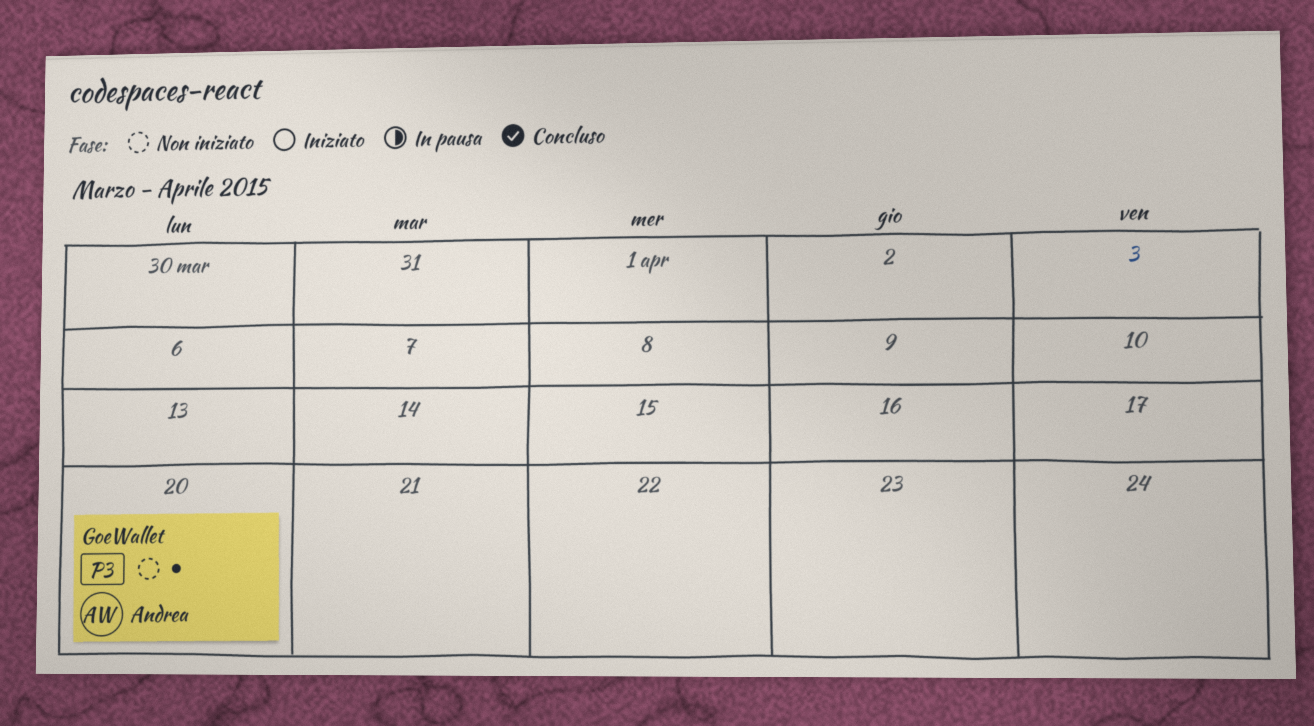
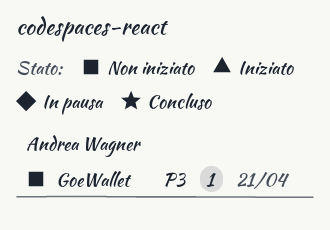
GoeWallet, due: Apr 20 -> Apr 21

